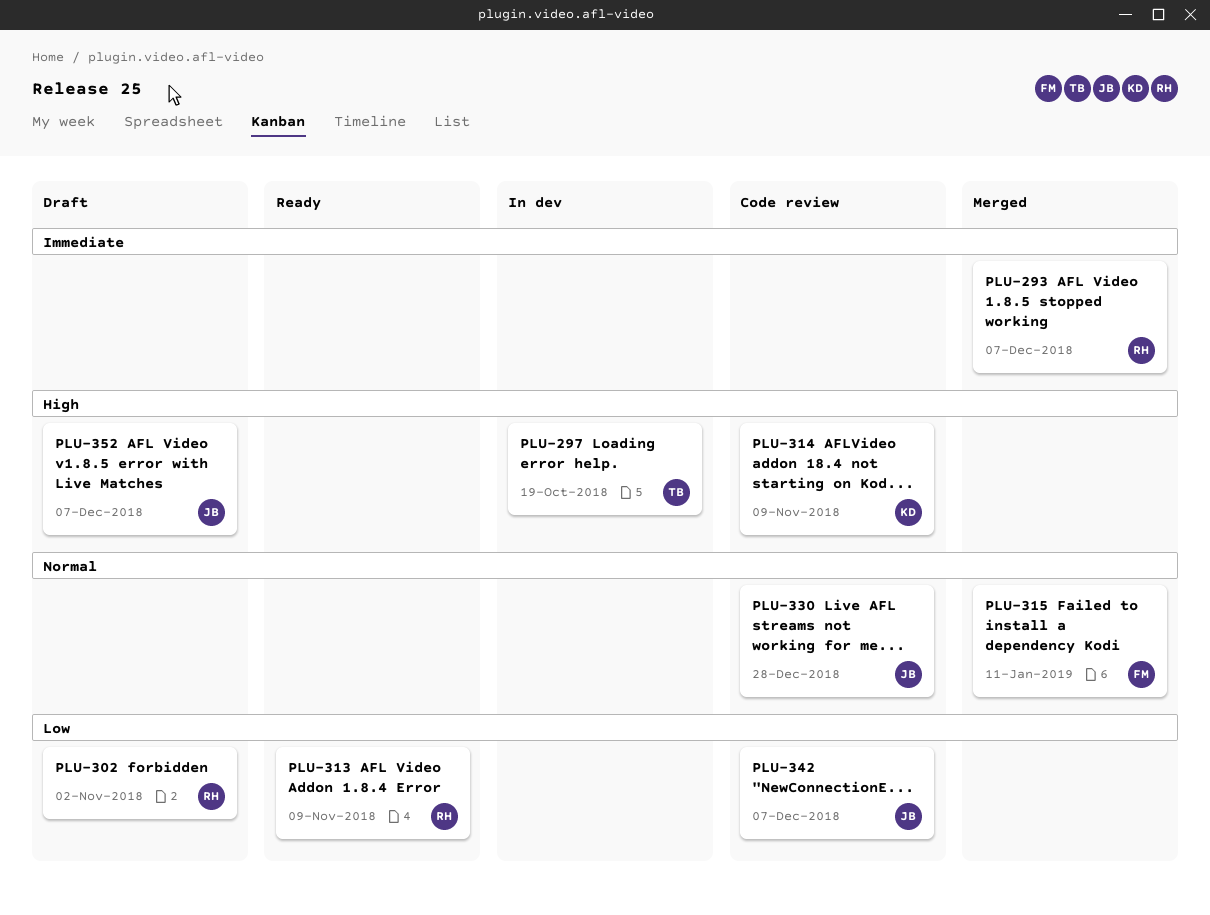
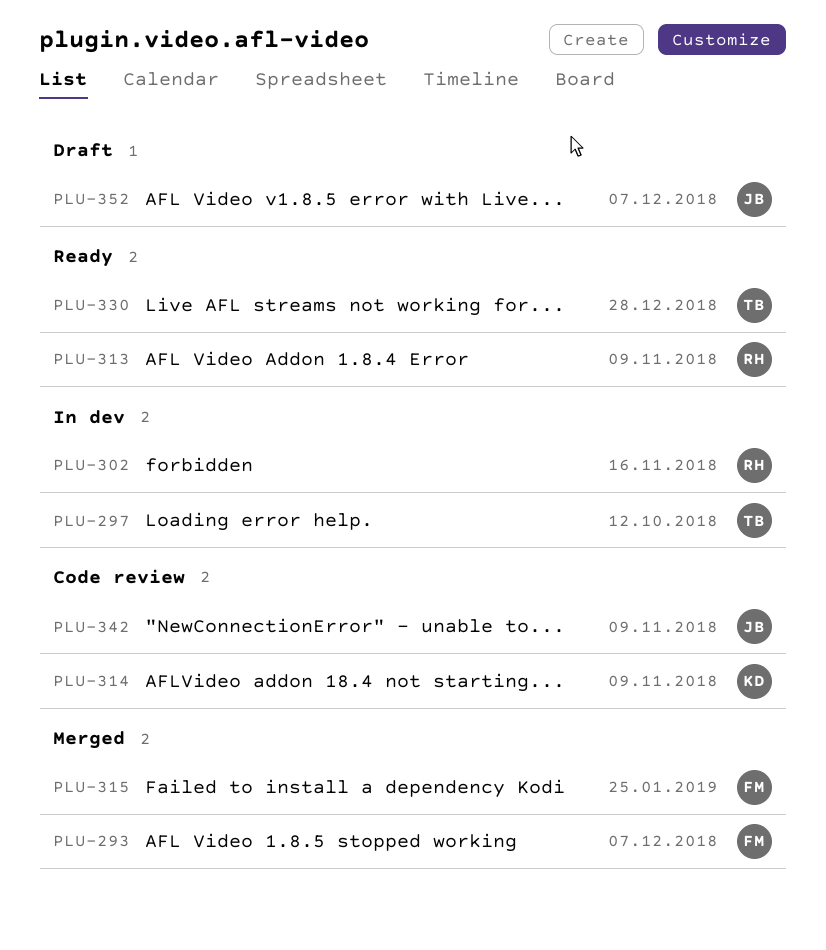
PLU-293, owner: RH -> FM
PLU-297, due: Oct 19 -> Oct 12
PLU-302, status: Draft -> In dev
PLU-302, due: Nov 2 -> Nov 16
PLU-315, due: Jan 11 -> Jan 25
PLU-330, status: Code review -> Ready
PLU-330, owner: JB -> TB
PLU-342, due: Dec 7 -> Nov 9

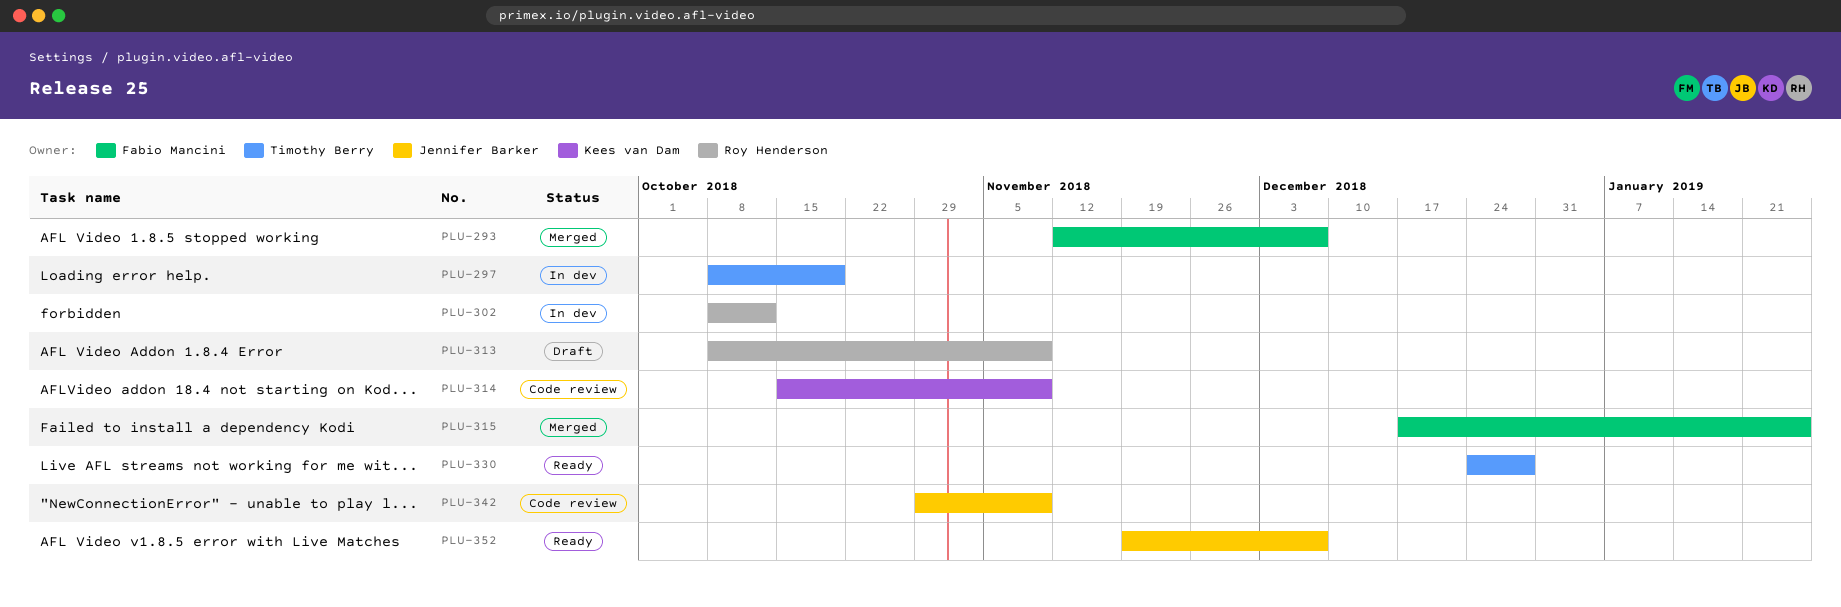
PLU-297, due: Oct 12 -> Oct 19
PLU-302, due: Nov 16 -> Oct 12
PLU-313, status: Ready -> Draft
PLU-352, status: Draft -> Ready

